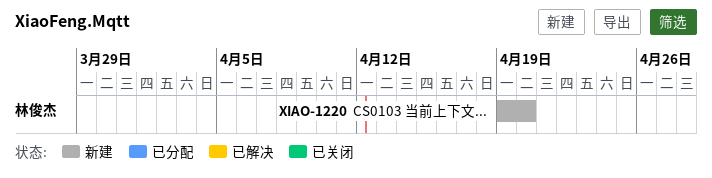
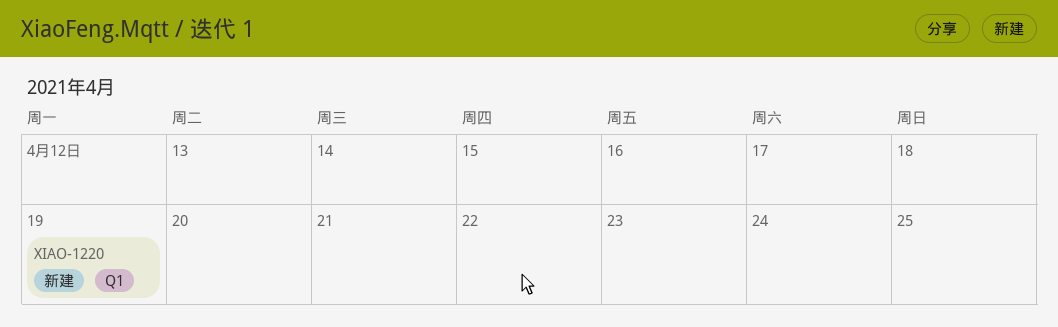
XIAO-1220, due: Apr 20 -> Apr 19

